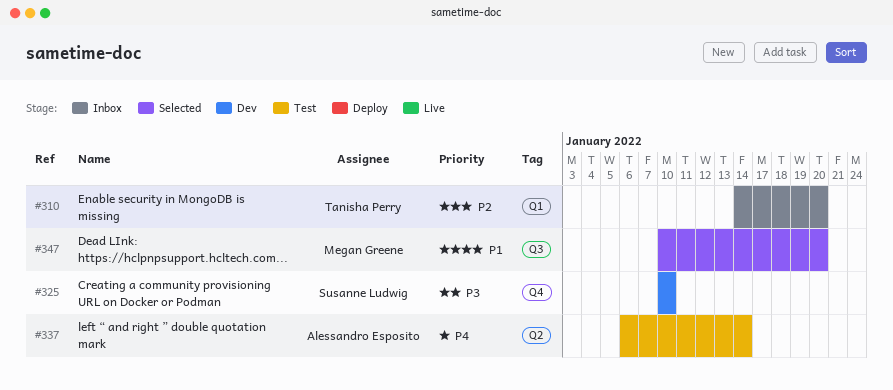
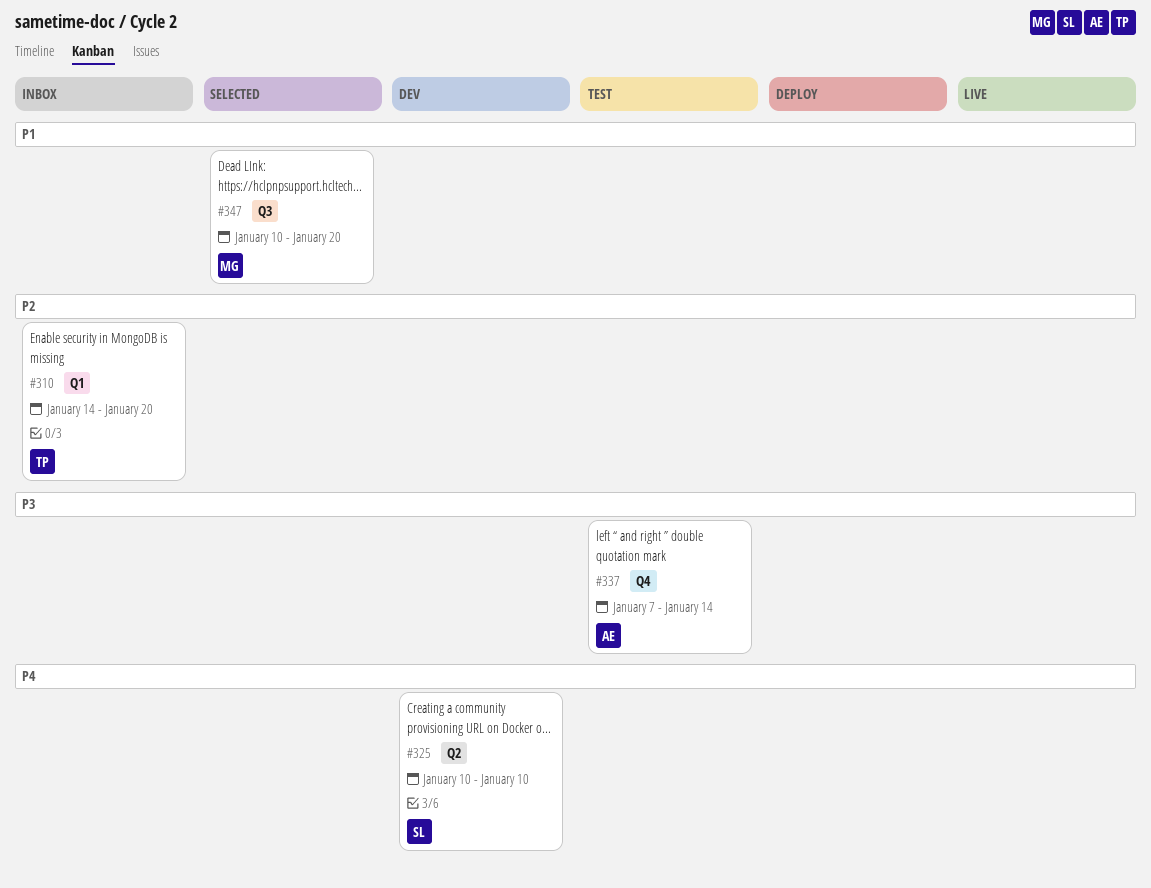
#325, priority: P3 -> P4
#325, label: Q4 -> Q2
#337, priority: P4 -> P3
#337, label: Q2 -> Q4
#337, start: Jan 6 -> Jan 7

